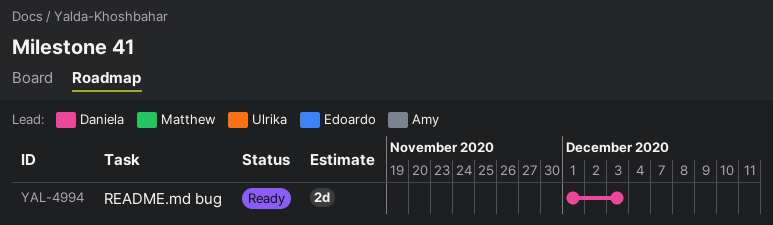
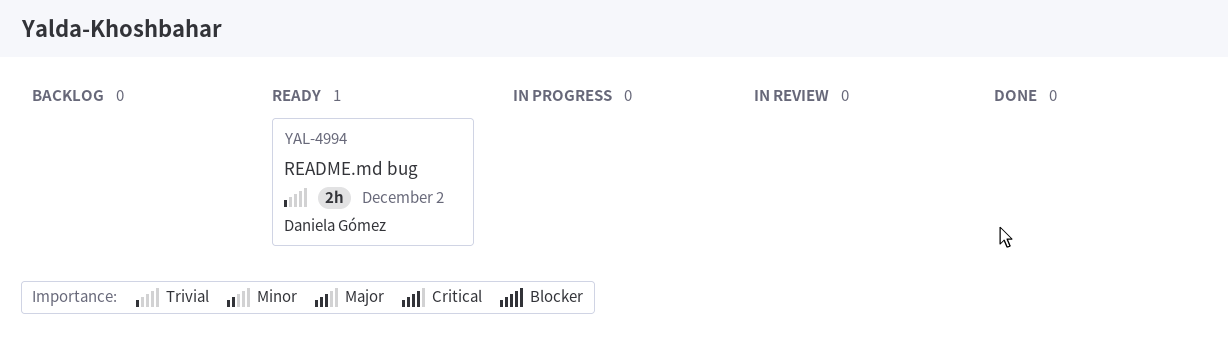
YAL-4994, estimate: 2d -> 2h
YAL-4994, due: Dec 3 -> Dec 2

